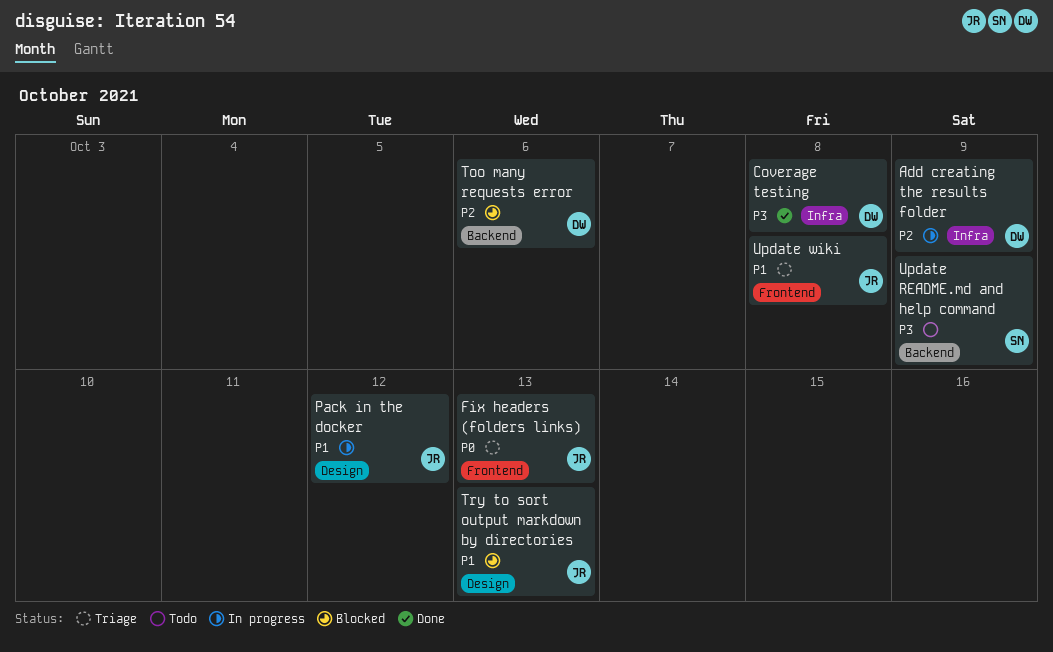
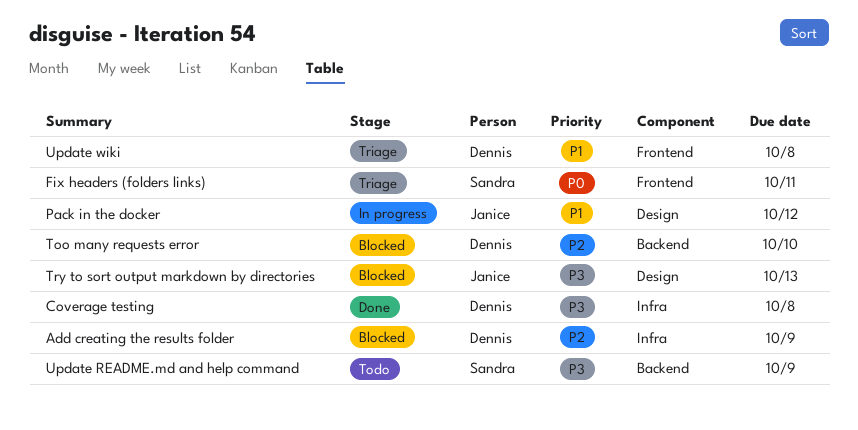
Add creating the results folder, status: In progress -> Blocked
Fix headers (folders links), owner: Janice -> Sandra
Fix headers (folders links), due: Oct 13 -> Oct 11
Too many requests error, due: Oct 6 -> Oct 10
Try to sort output markdown by directories, priority: P1 -> P3
Update wiki, owner: Janice -> Dennis

